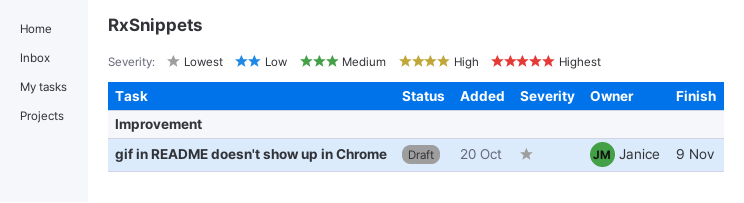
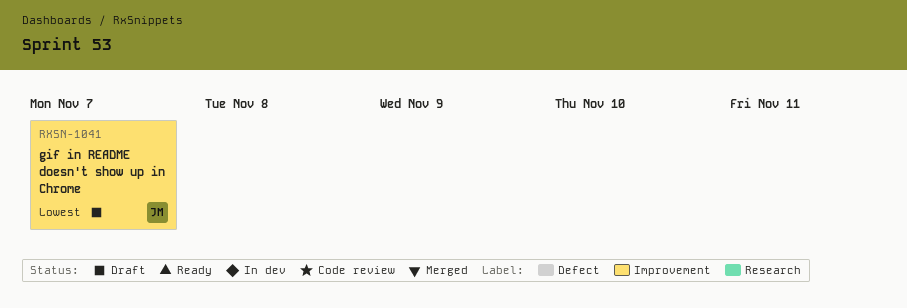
gif in README doesn't show up in Chrome, due: Nov 9 -> Nov 7

